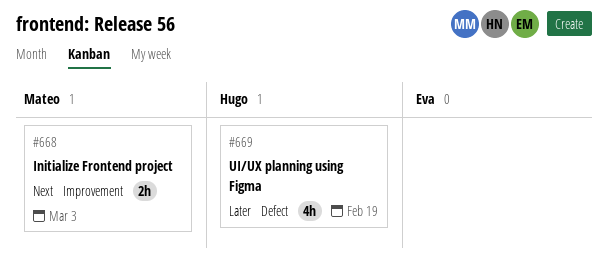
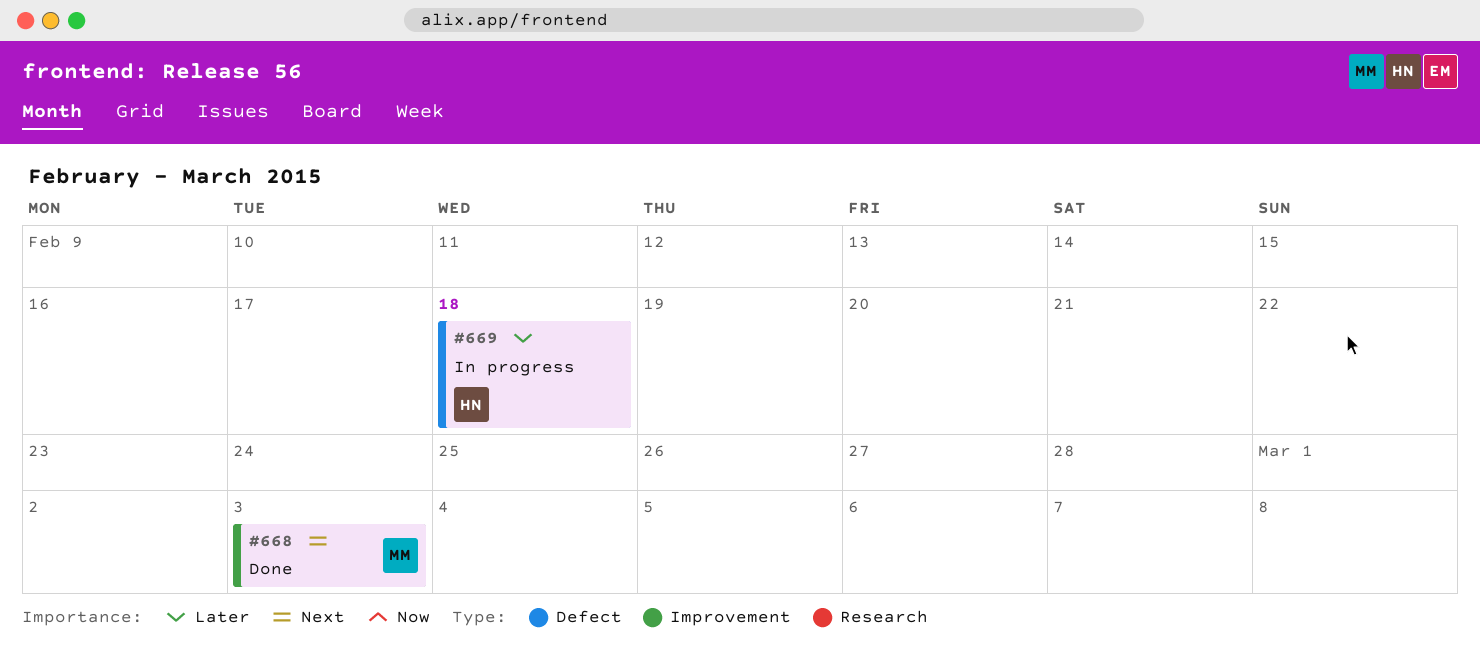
#669, due: Feb 19 -> Feb 18

